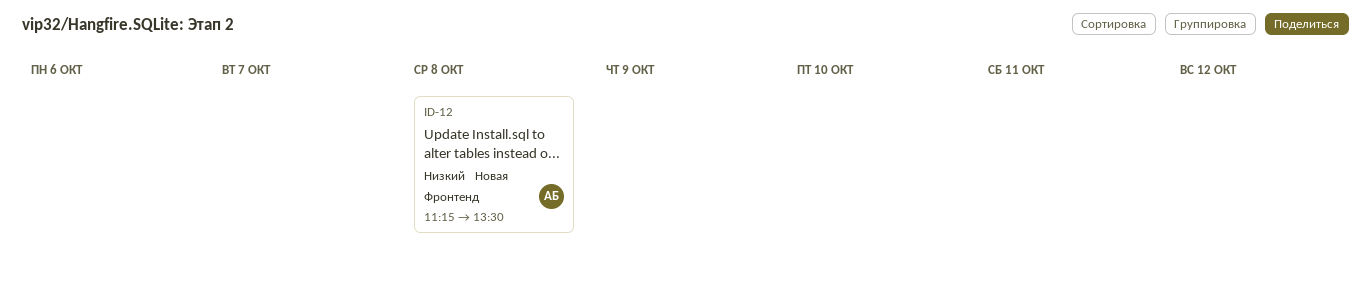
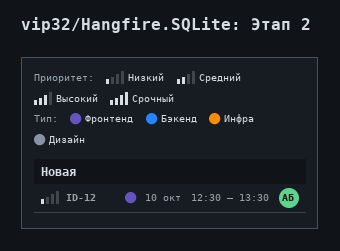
ID-12, day: Oct 8 -> Oct 10
ID-12, begins: 11:15 -> 12:30

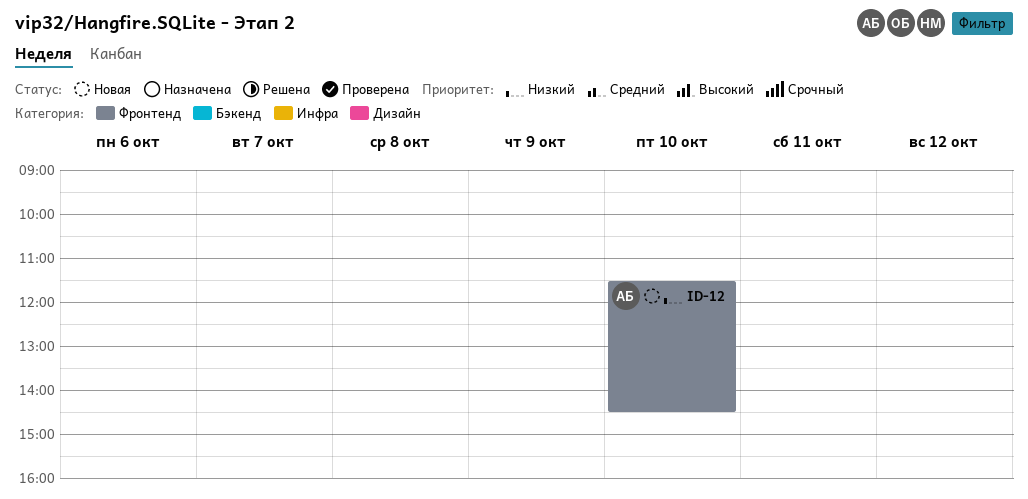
ID-12, begins: 12:30 -> 11:30
ID-12, ends: 13:30 -> 14:30

